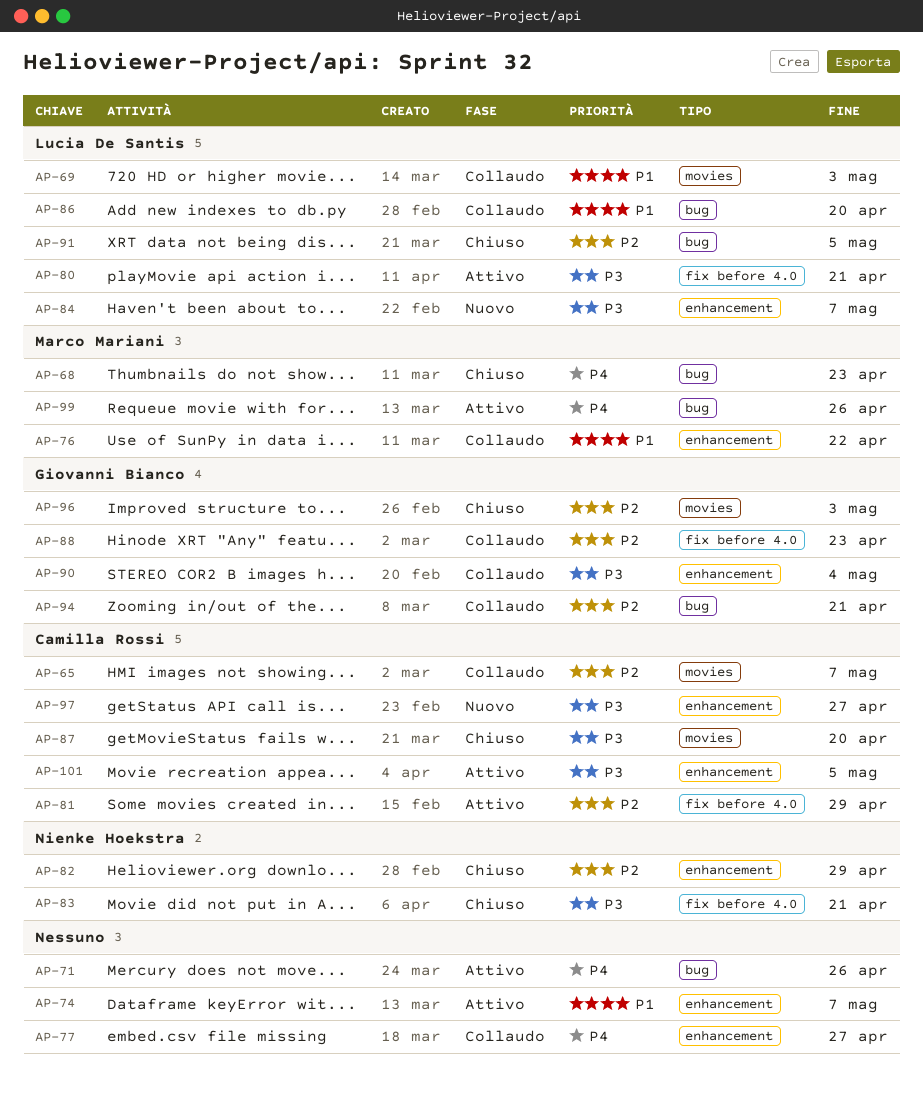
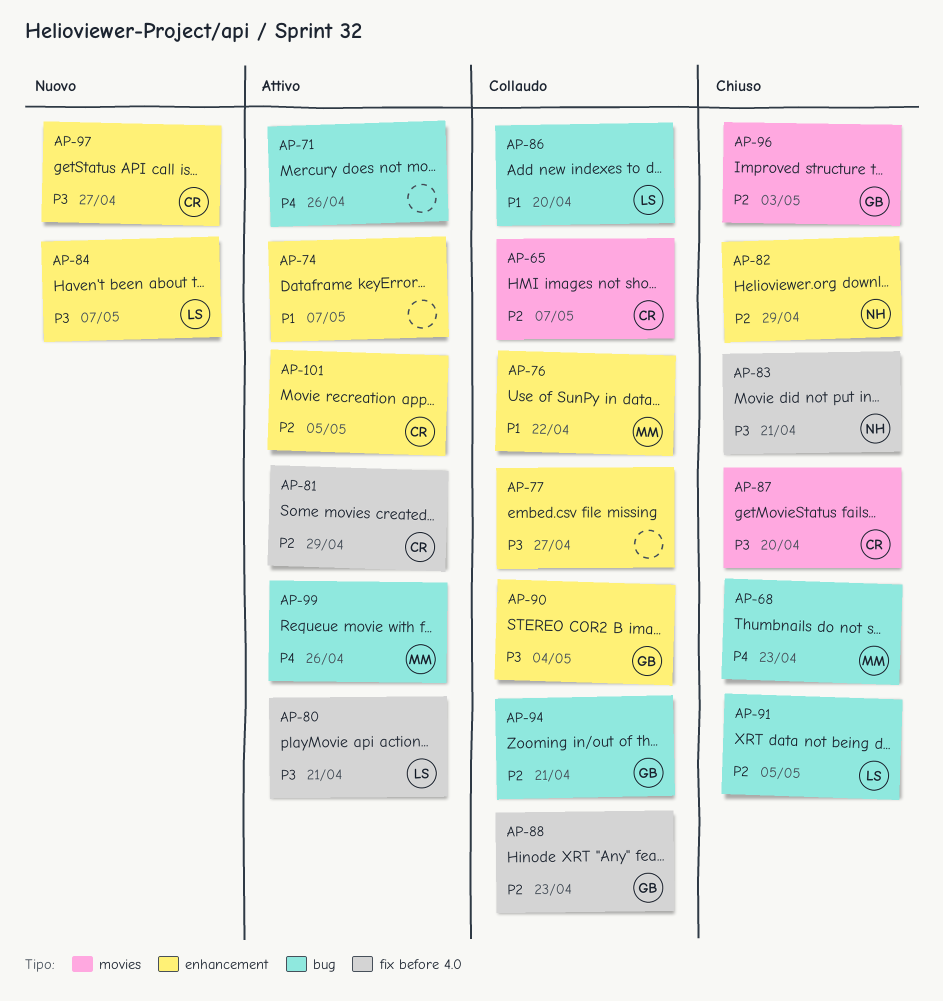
AP-69: present -> none
AP-77, priority: P4 -> P3
AP-101, priority: P3 -> P2

